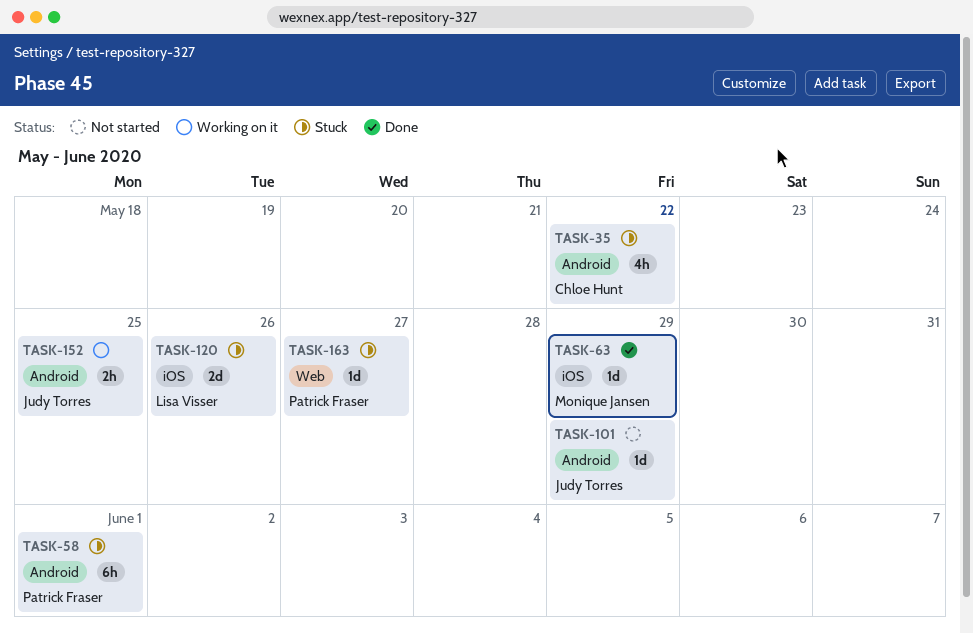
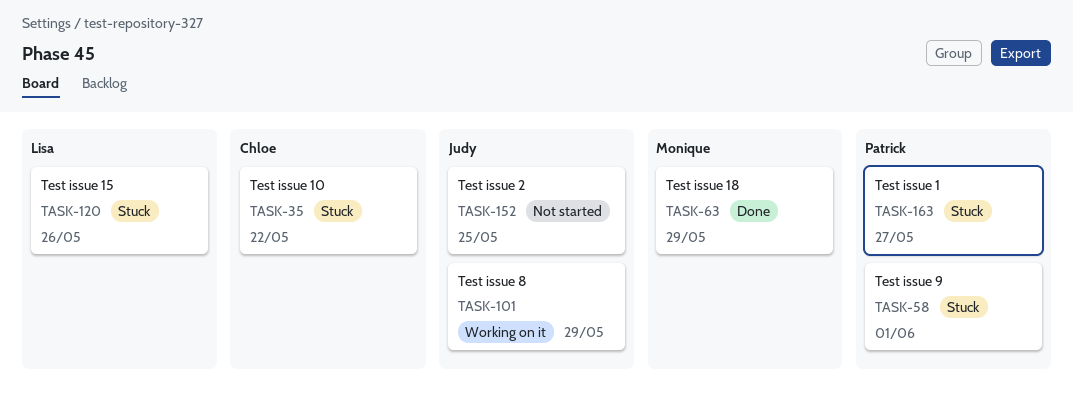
TASK-101, status: Not started -> Working on it
TASK-152, status: Working on it -> Not started

